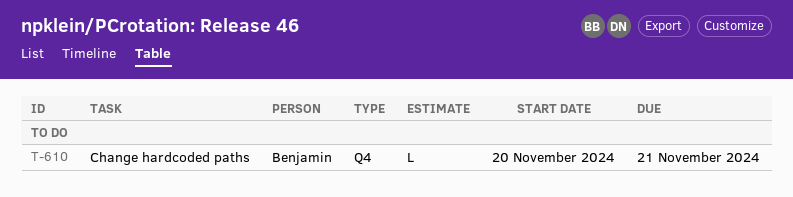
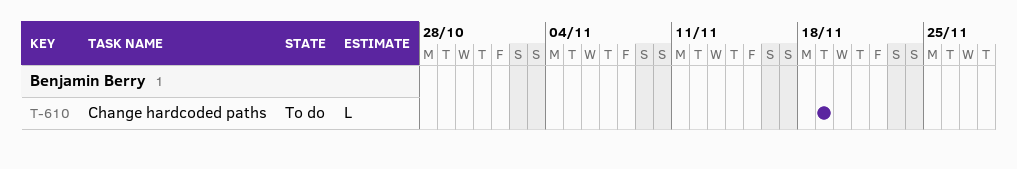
T-610, start: Nov 20 -> Nov 19
T-610, due: Nov 21 -> Nov 19

